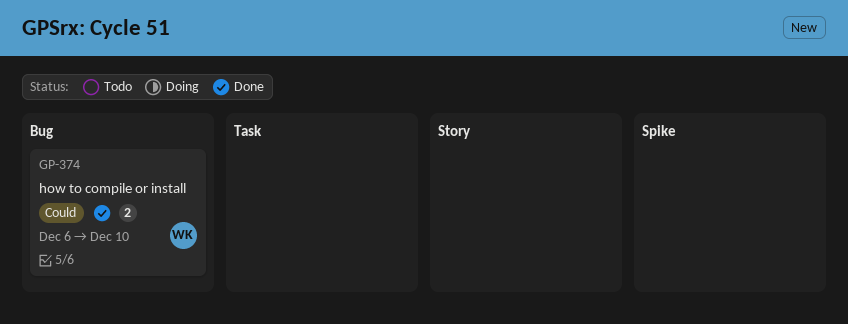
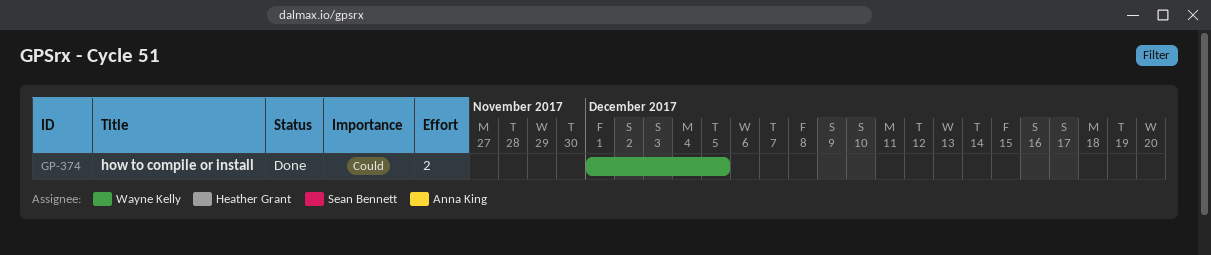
GP-374, start: Dec 6 -> Dec 1
GP-374, due: Dec 10 -> Dec 5

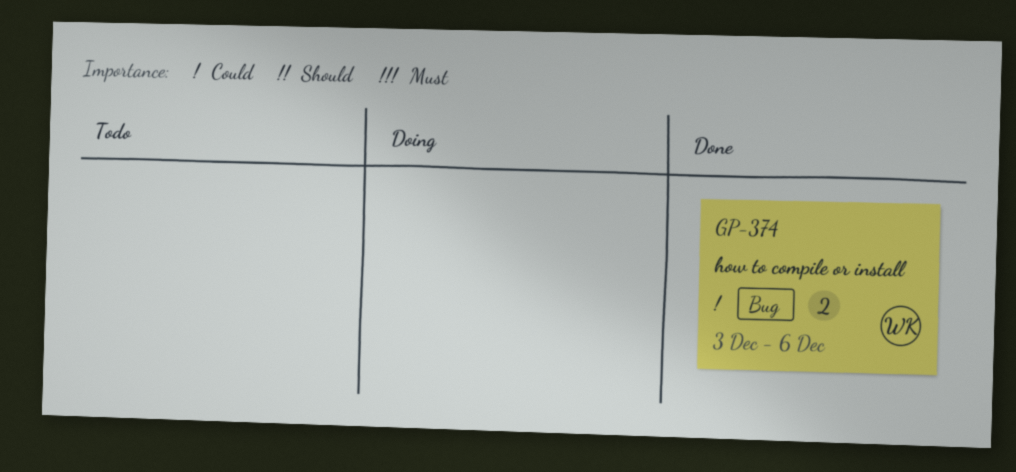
GP-374, start: Dec 1 -> Dec 3
GP-374, due: Dec 5 -> Dec 6

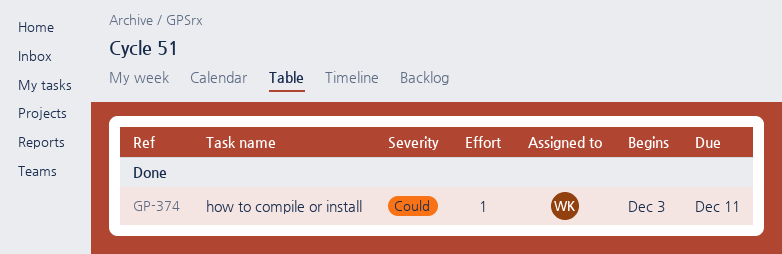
GP-374, estimate: 2 -> 1
GP-374, due: Dec 6 -> Dec 11

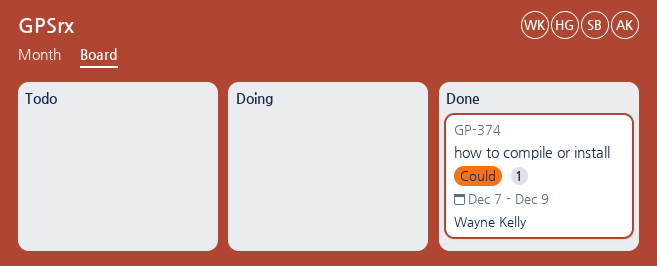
GP-374, start: Dec 3 -> Dec 7
GP-374, due: Dec 11 -> Dec 9

